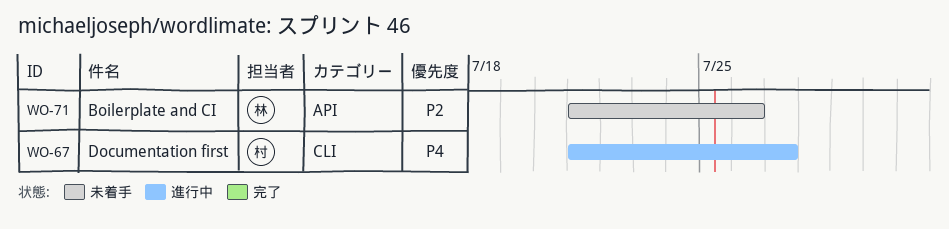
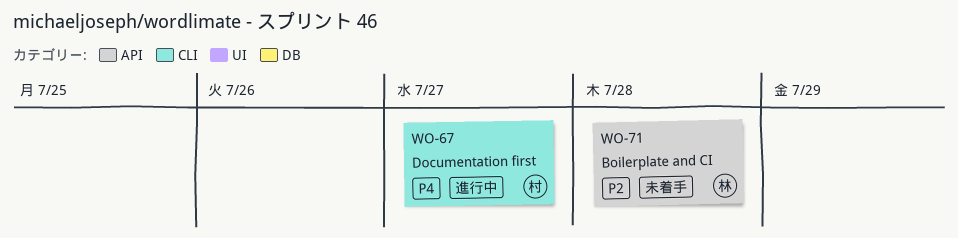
WO-71, due: Jul 26 -> Jul 28

